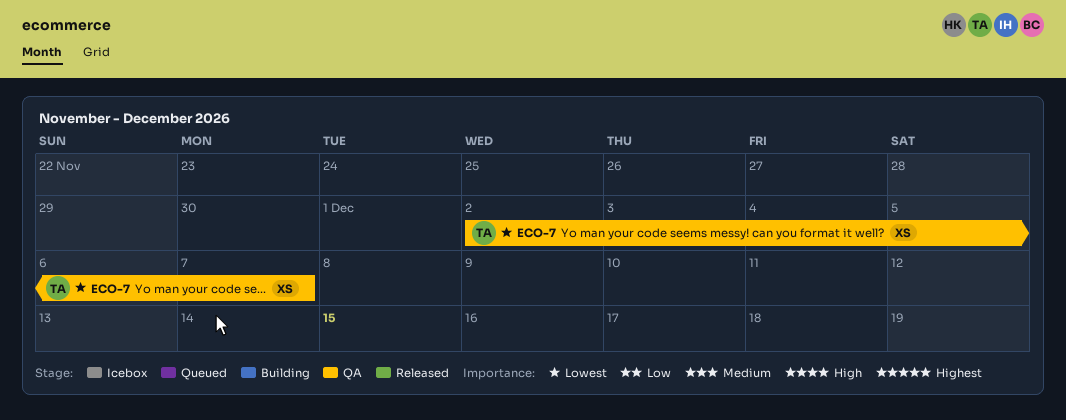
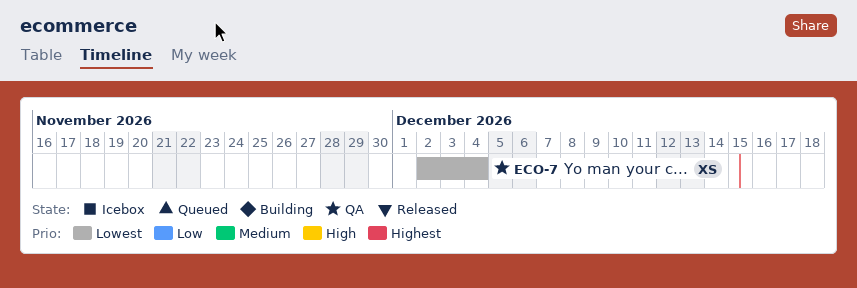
ECO-7, due: Dec 7 -> Dec 4

